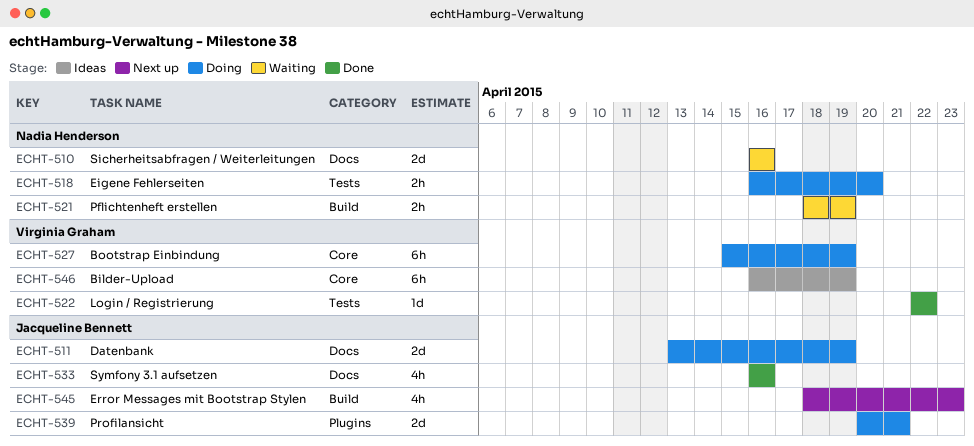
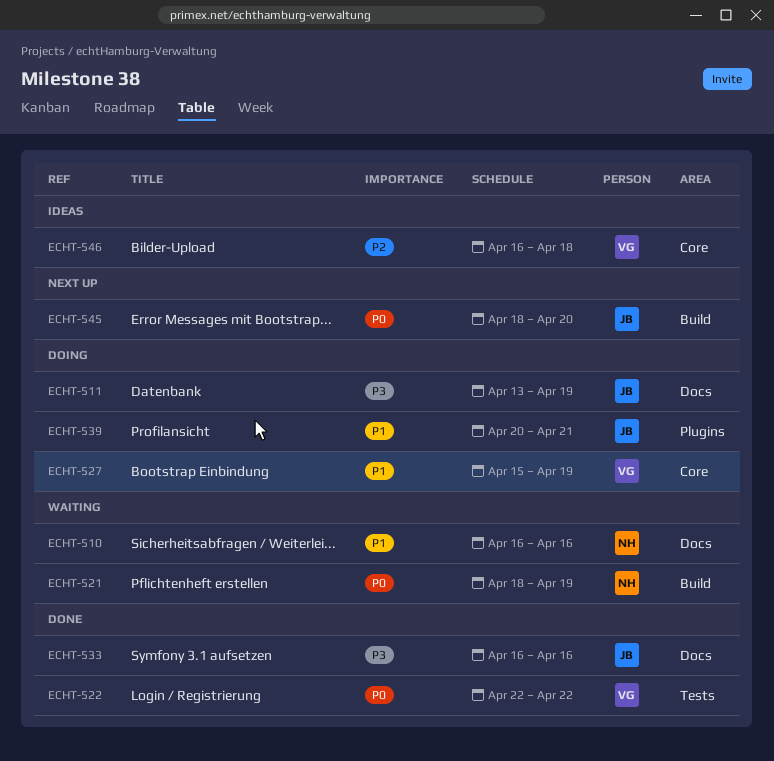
ECHT-518: present -> none
ECHT-545, due: Apr 23 -> Apr 20
ECHT-546, due: Apr 19 -> Apr 18

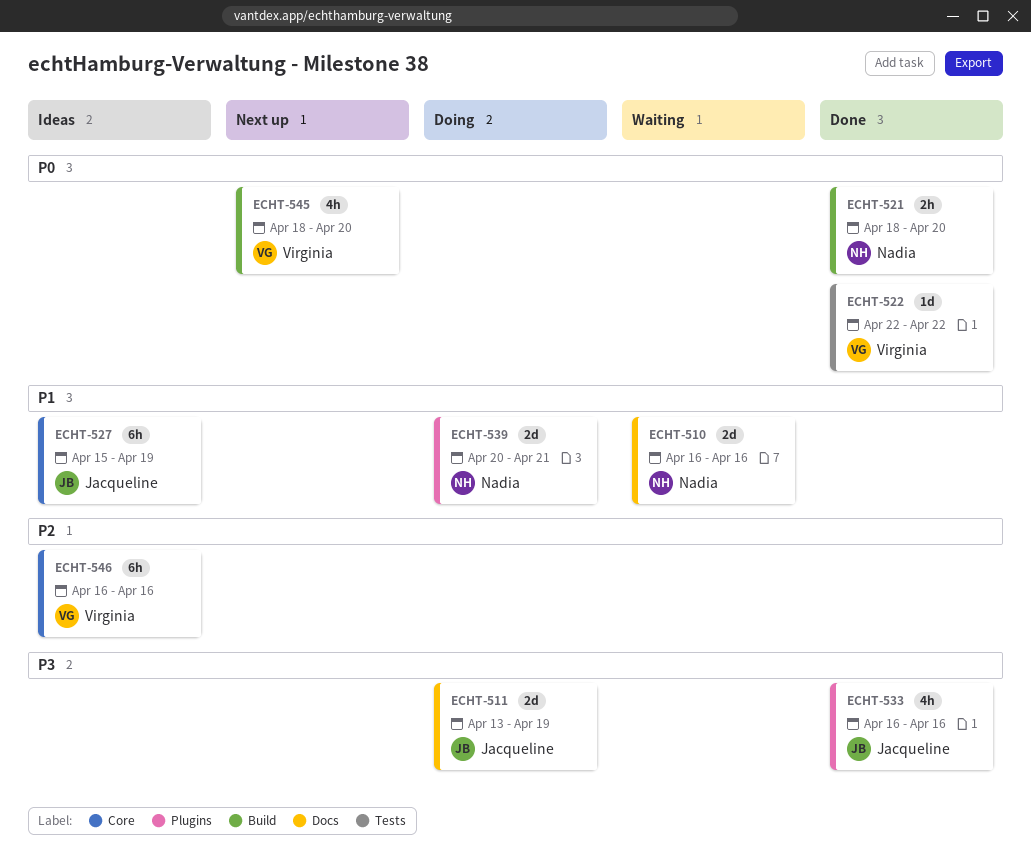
ECHT-521, status: Waiting -> Done
ECHT-521, due: Apr 19 -> Apr 20
ECHT-527, status: Doing -> Ideas
ECHT-527, owner: Virginia -> Jacqueline
ECHT-533, label: Docs -> Plugins
ECHT-539, owner: Jacqueline -> Nadia
ECHT-545, owner: Jacqueline -> Virginia
ECHT-546, due: Apr 18 -> Apr 16

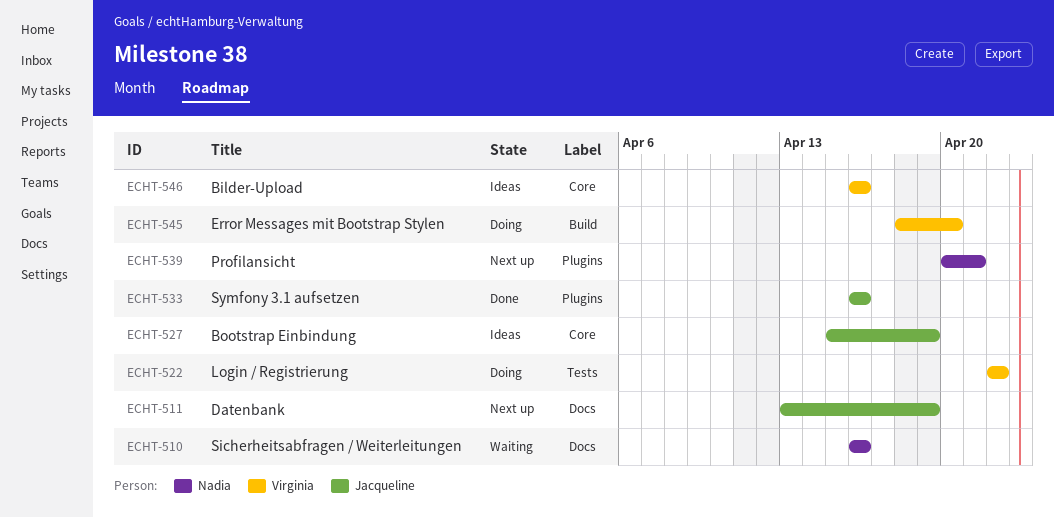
ECHT-511, status: Doing -> Next up
ECHT-521: present -> none
ECHT-522, status: Done -> Doing
ECHT-539, status: Doing -> Next up
ECHT-545, status: Next up -> Doing

